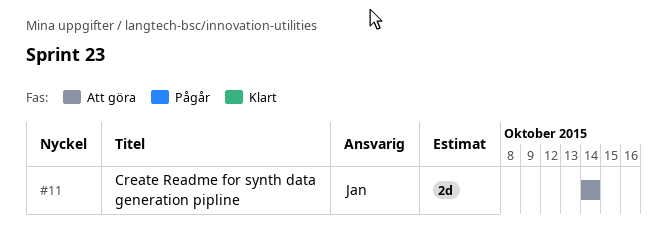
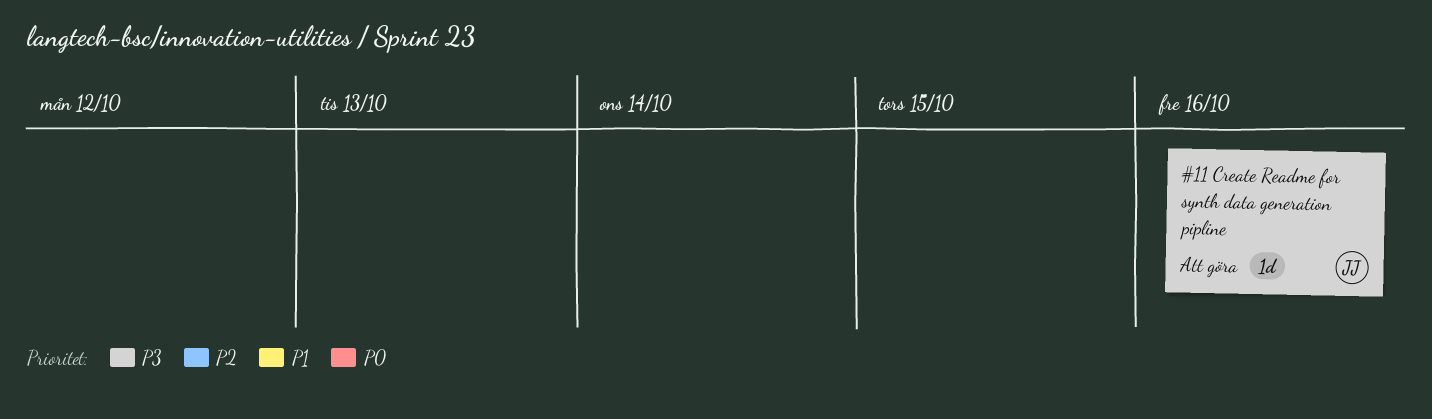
#11, estimate: 2d -> 1d
#11, due: Oct 14 -> Oct 16

